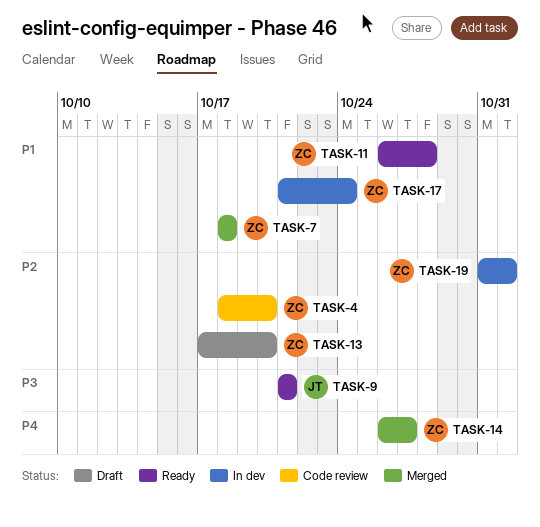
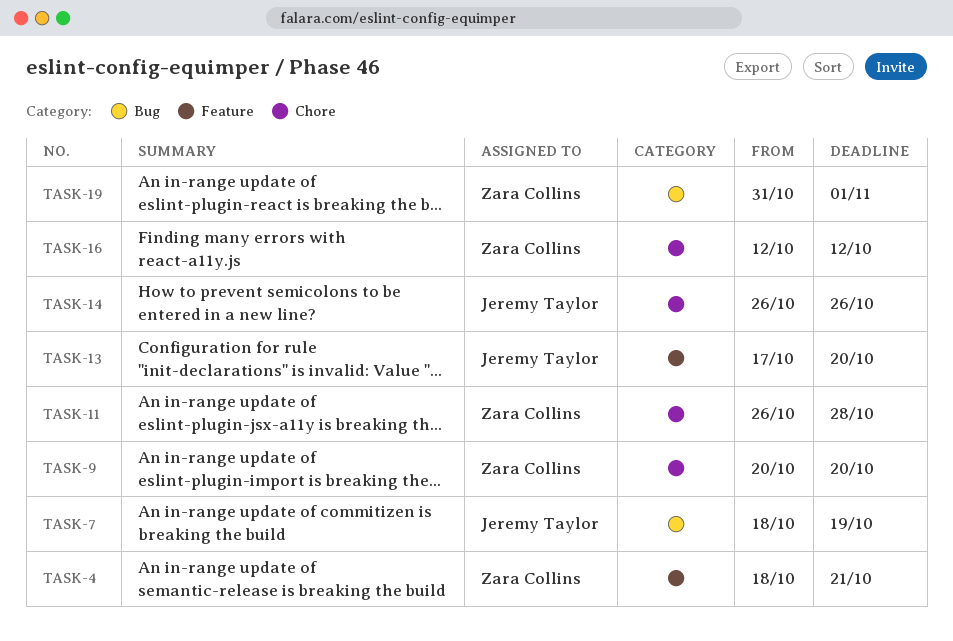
TASK-4, due: Oct 20 -> Oct 21
TASK-7, owner: Zara Collins -> Jeremy Taylor
TASK-7, due: Oct 18 -> Oct 19
TASK-9, owner: Jeremy Taylor -> Zara Collins
TASK-9, start: Oct 21 -> Oct 20
TASK-9, due: Oct 21 -> Oct 20
TASK-13, owner: Zara Collins -> Jeremy Taylor
TASK-14, owner: Zara Collins -> Jeremy Taylor
TASK-14, due: Oct 27 -> Oct 26
TASK-16: none -> present
TASK-17: present -> none

